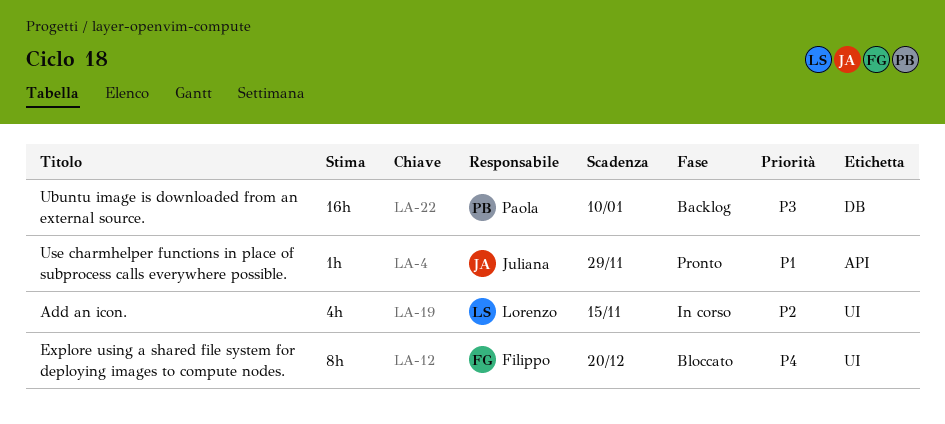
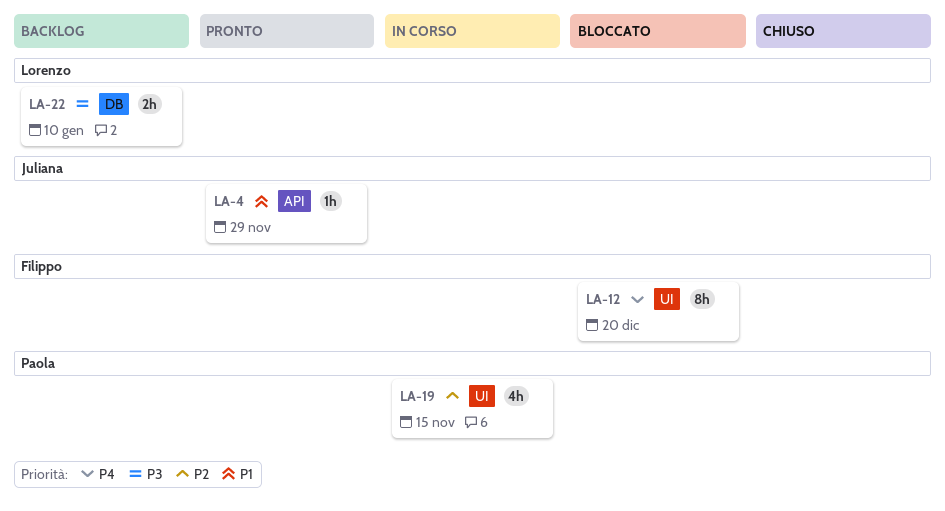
LA-19, owner: Lorenzo -> Paola
LA-22, owner: Paola -> Lorenzo
LA-22, estimate: 16h -> 2h

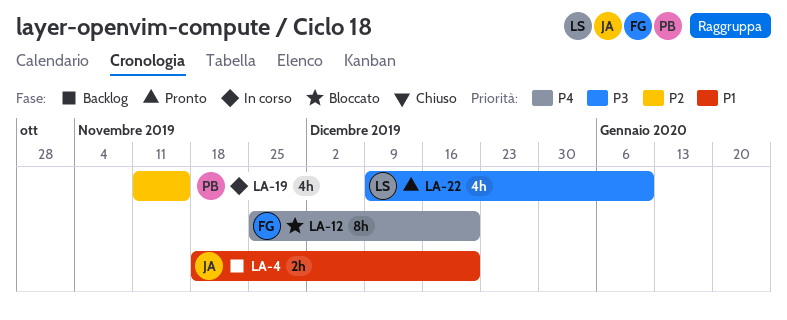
LA-4, status: Pronto -> Backlog
LA-4, estimate: 1h -> 2h
LA-4, due: Nov 29 -> Dec 20
LA-22, status: Backlog -> Pronto
LA-22, estimate: 2h -> 4h

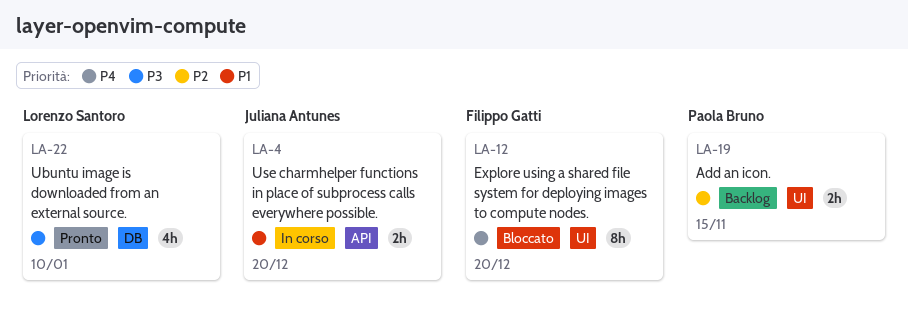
LA-4, status: Backlog -> In corso
LA-19, status: In corso -> Backlog
LA-19, estimate: 4h -> 2h

